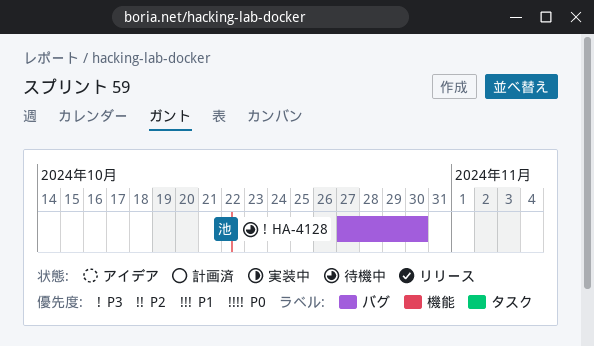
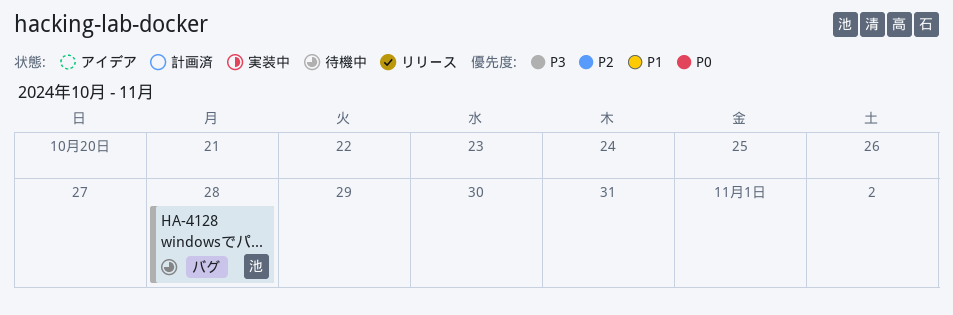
HA-4128, due: Oct 30 -> Oct 28

